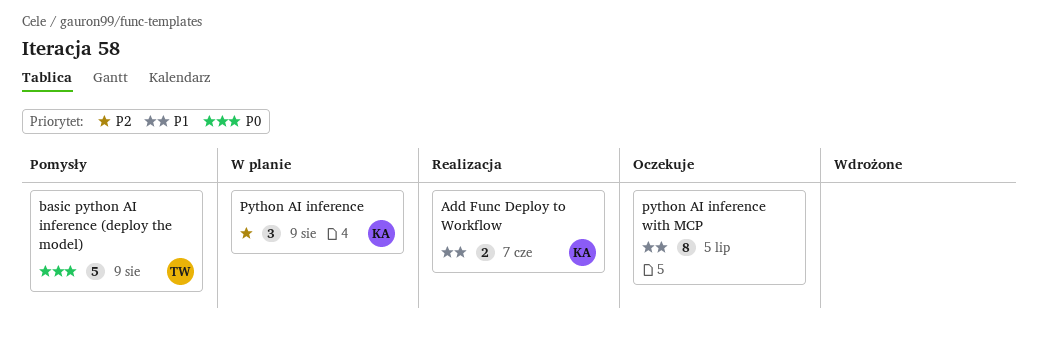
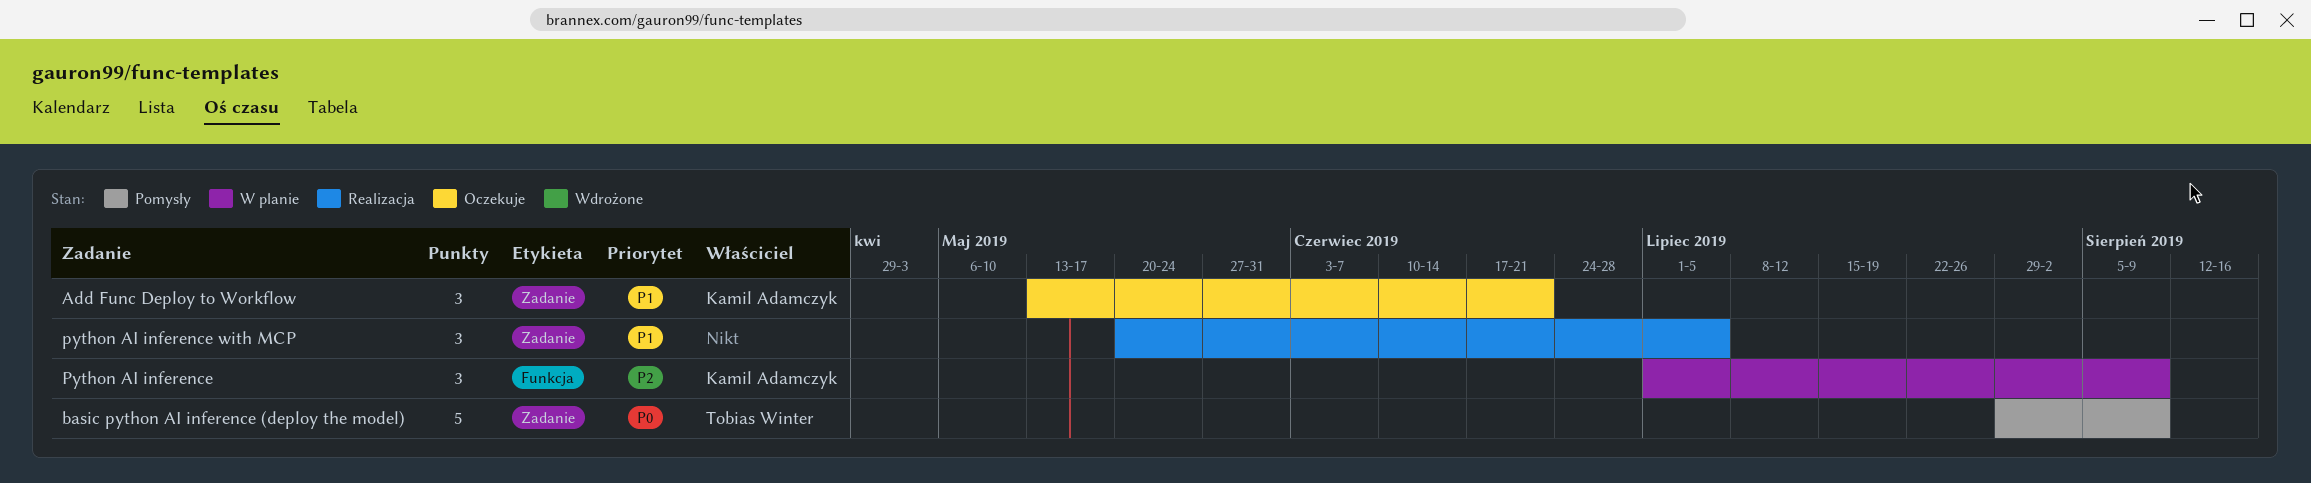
Add Func Deploy to Workflow, status: Realizacja -> Oczekuje
Add Func Deploy to Workflow, estimate: 2 -> 3
Add Func Deploy to Workflow, due: Jun 7 -> Jun 21
python AI inference with MCP, status: Oczekuje -> Realizacja
python AI inference with MCP, estimate: 8 -> 3

